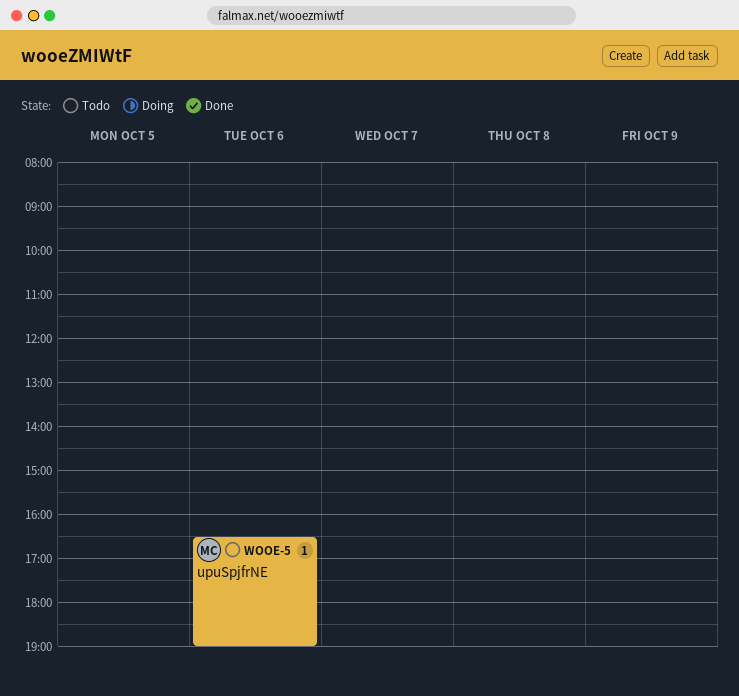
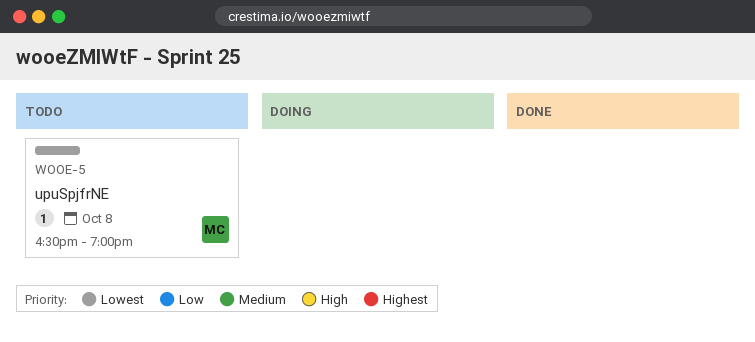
WOOE-5, day: Oct 6 -> Oct 8

